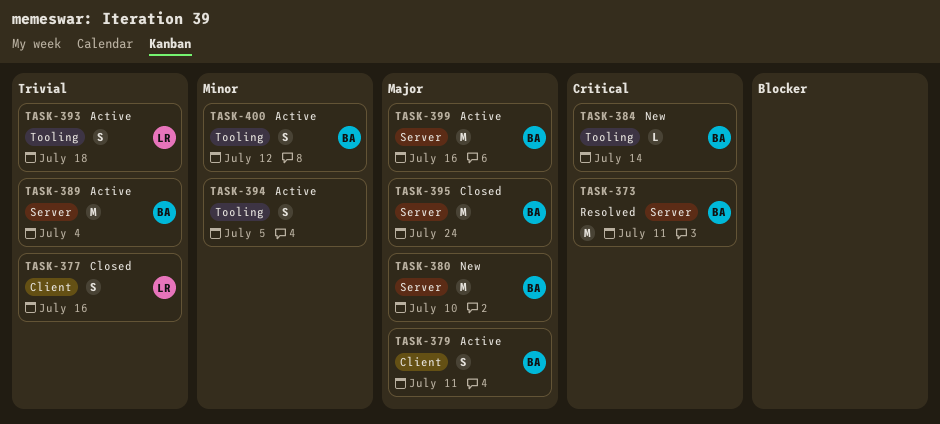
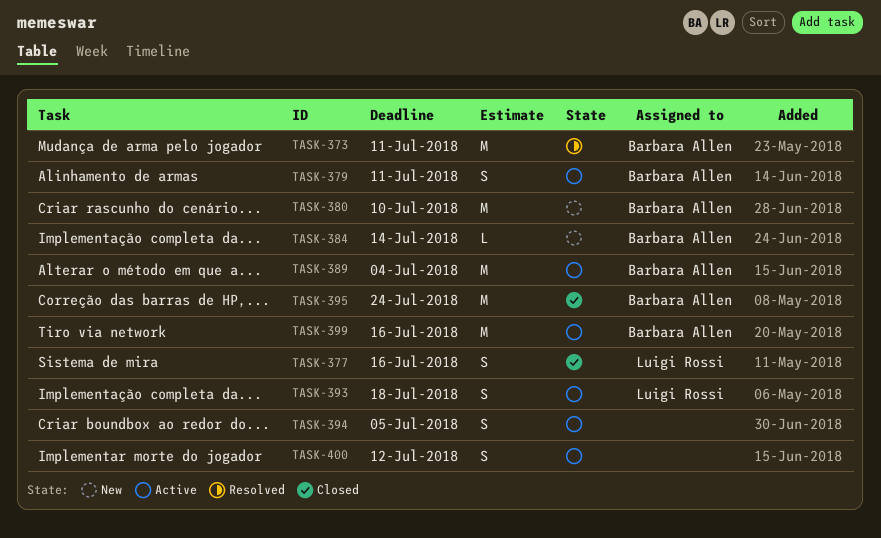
TASK-400, owner: Barbara Allen -> none

